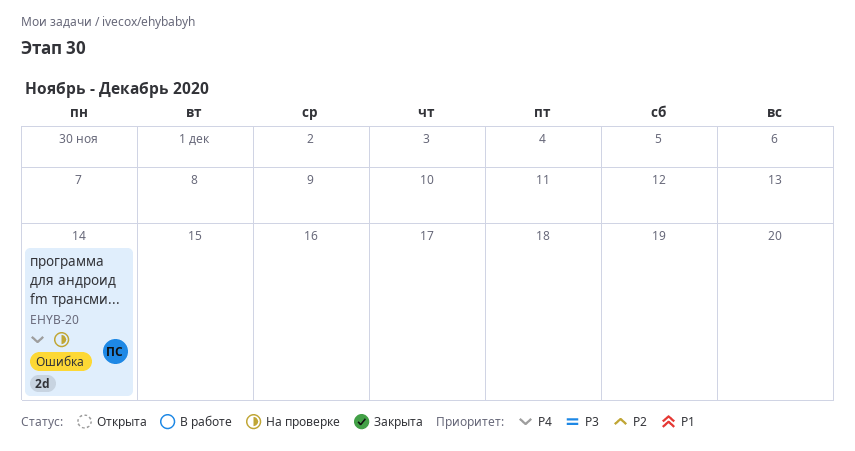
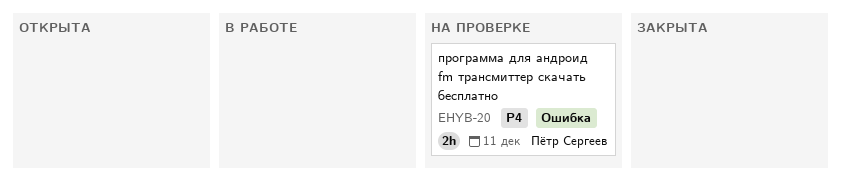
EHYB-20, estimate: 2d -> 2h
EHYB-20, due: Dec 14 -> Dec 11

